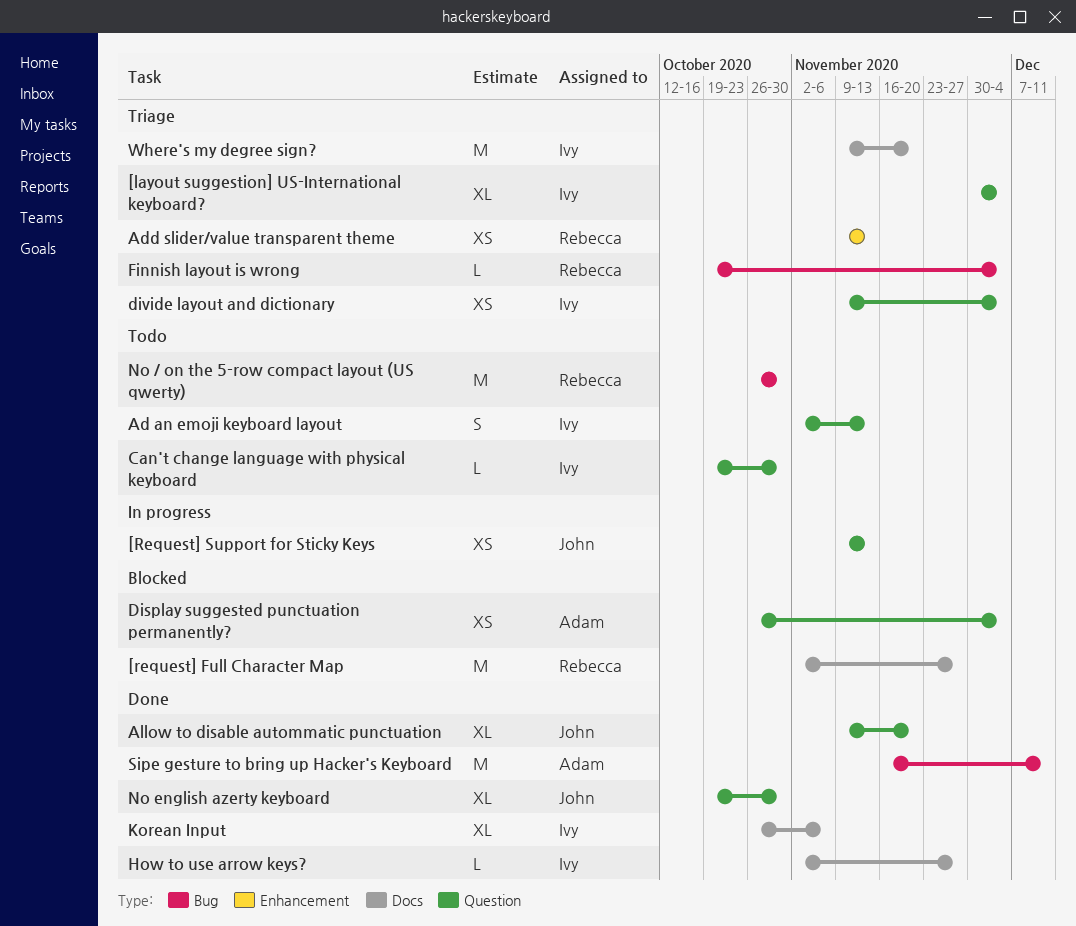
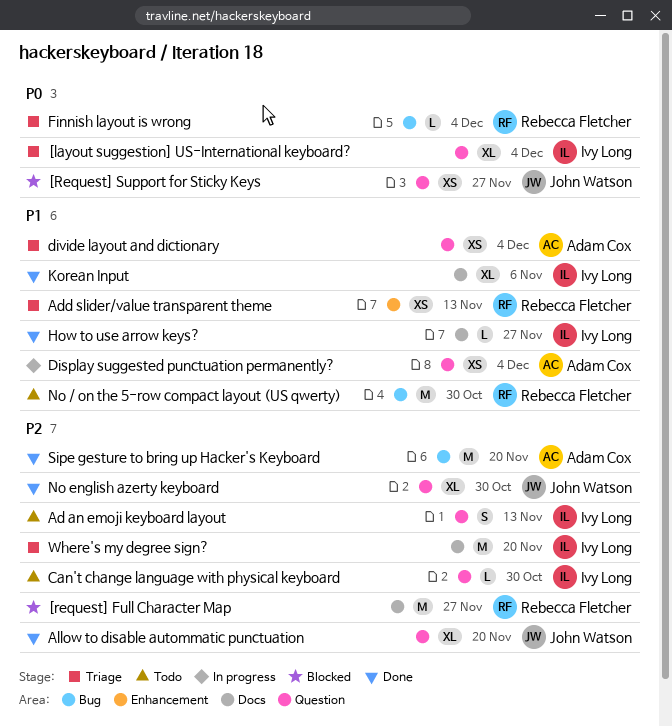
[Request] Support for Sticky Keys, status: In progress -> Blocked
[Request] Support for Sticky Keys, due: Nov 13 -> Nov 27
Display suggested punctuation permanently?, status: Blocked -> In progress
divide layout and dictionary, owner: Ivy Long -> Adam Cox
Sipe gesture to bring up Hacker's Keyboard, due: Dec 11 -> Nov 20

